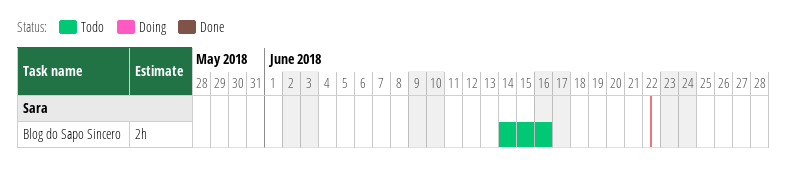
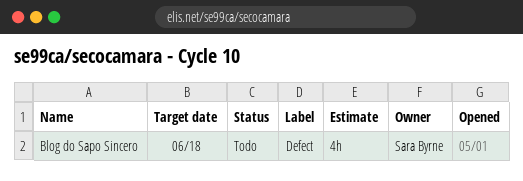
Blog do Sapo Sincero, estimate: 2h -> 4h
Blog do Sapo Sincero, due: Jun 16 -> Jun 18

